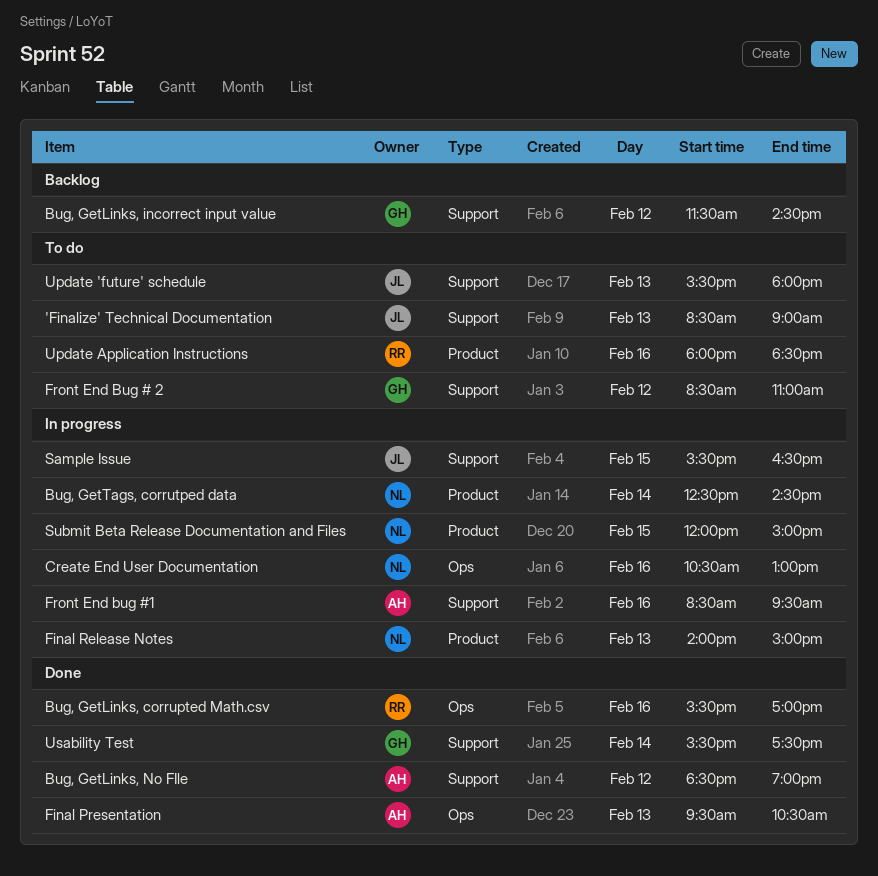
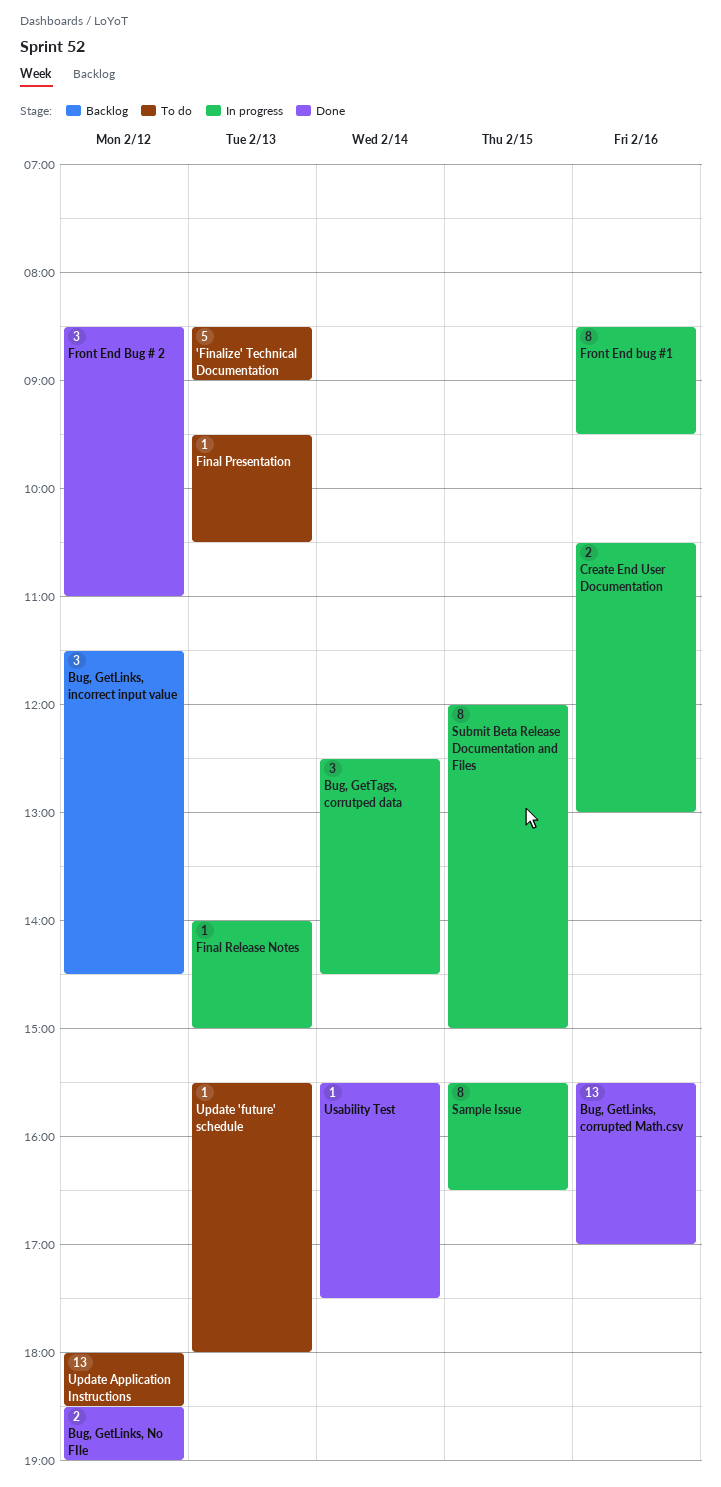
Final Presentation, status: Done -> To do
Front End Bug # 2, status: To do -> Done
Update Application Instructions, day: Feb 16 -> Feb 12

